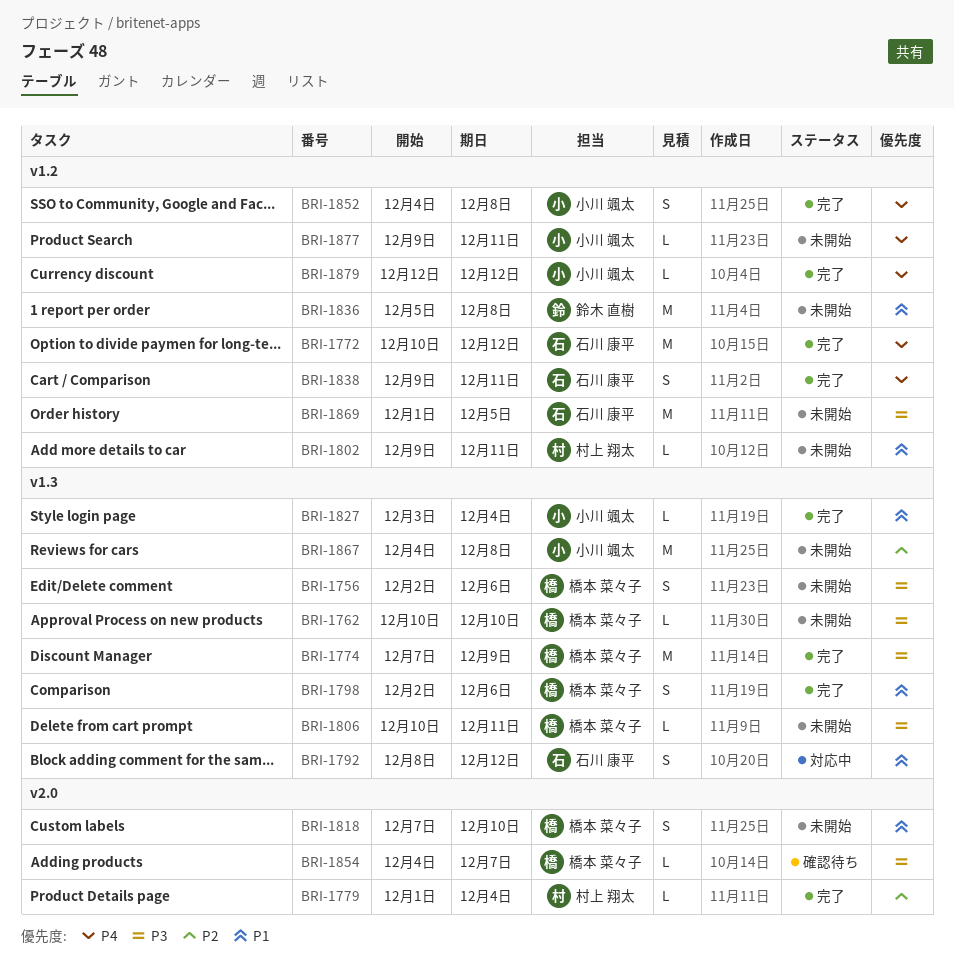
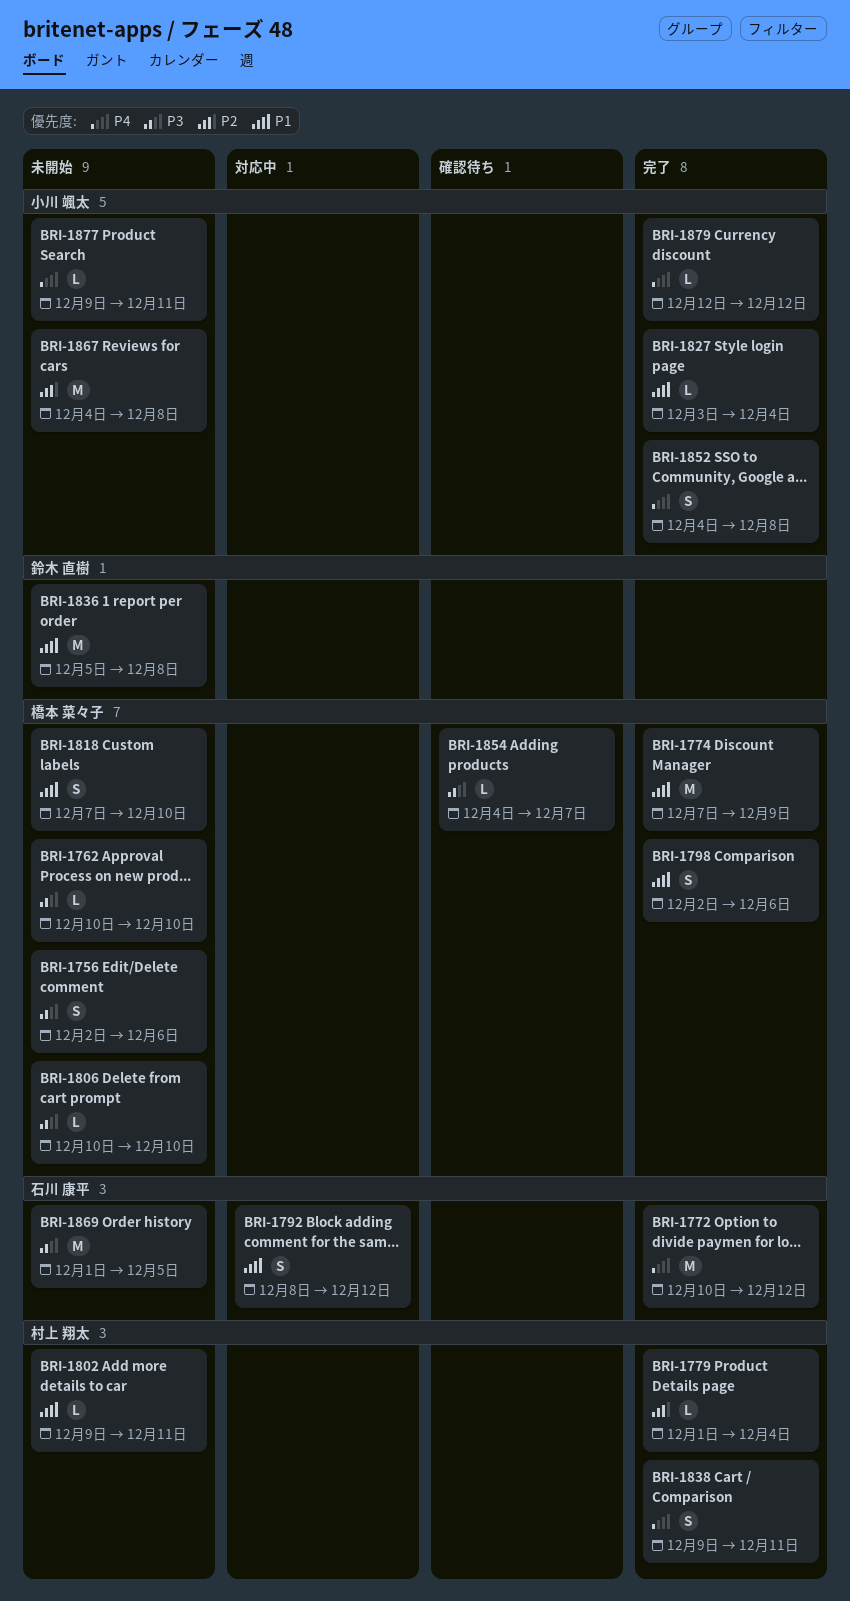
BRI-1774, priority: P3 -> P1
BRI-1806, due: Dec 11 -> Dec 10
BRI-1838, owner: 石川 康平 -> 村上 翔太

